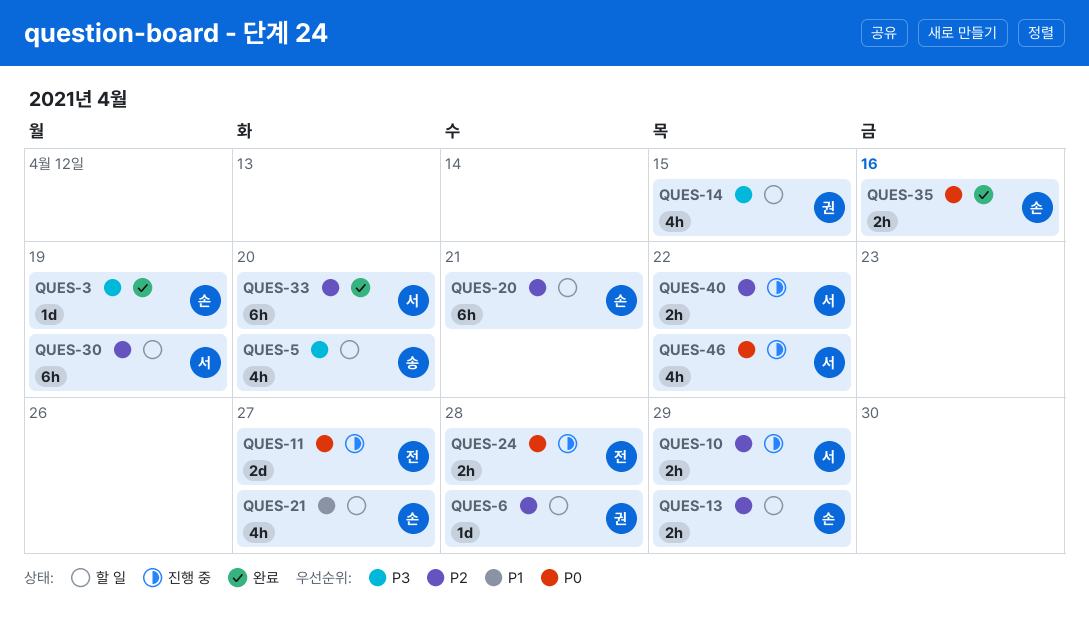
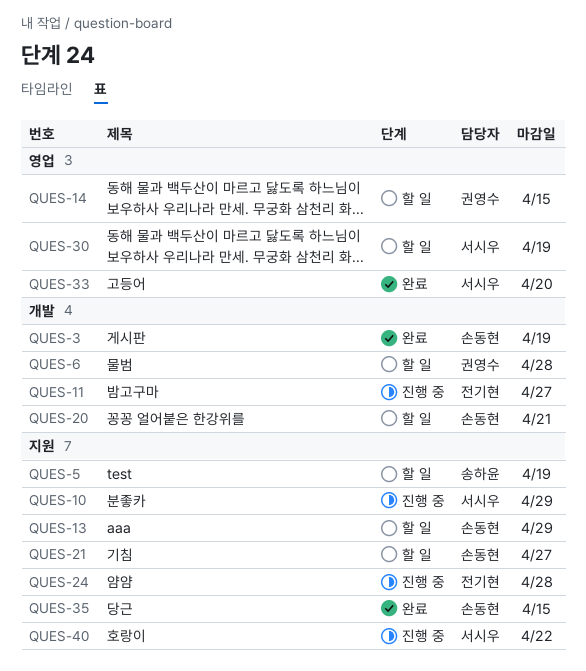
QUES-5, due: Apr 20 -> Apr 19
QUES-35, due: Apr 16 -> Apr 15
QUES-46: present -> none

